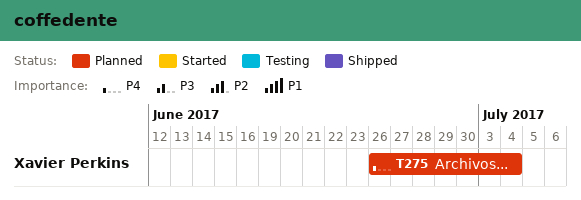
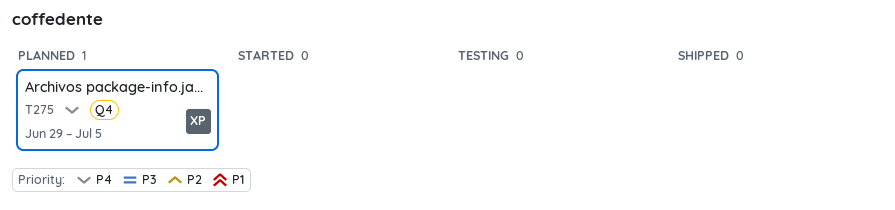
T275, start: Jun 26 -> Jun 29
T275, due: Jul 4 -> Jul 5

